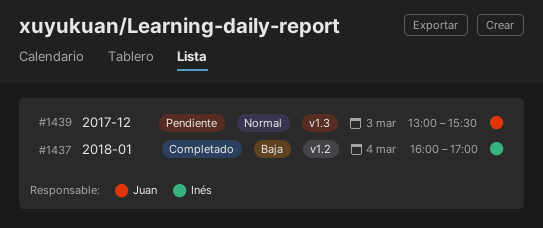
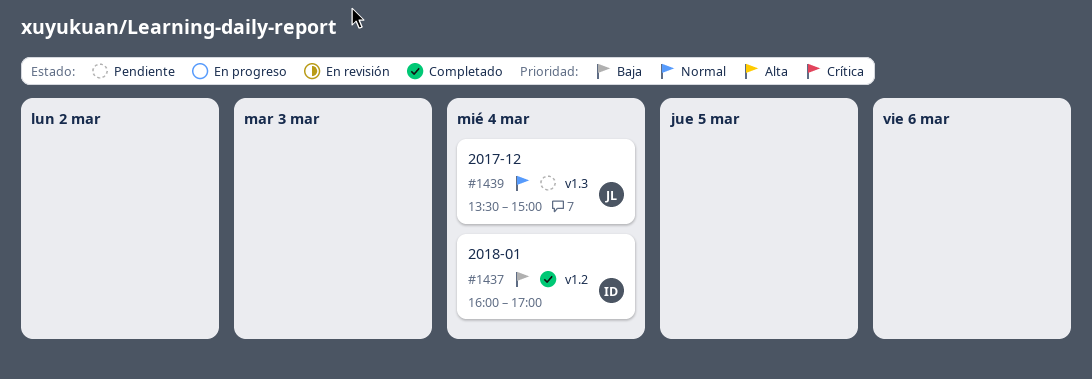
#1439, day: Mar 3 -> Mar 4
#1439, begins: 13:00 -> 13:30
#1439, ends: 15:30 -> 15:00

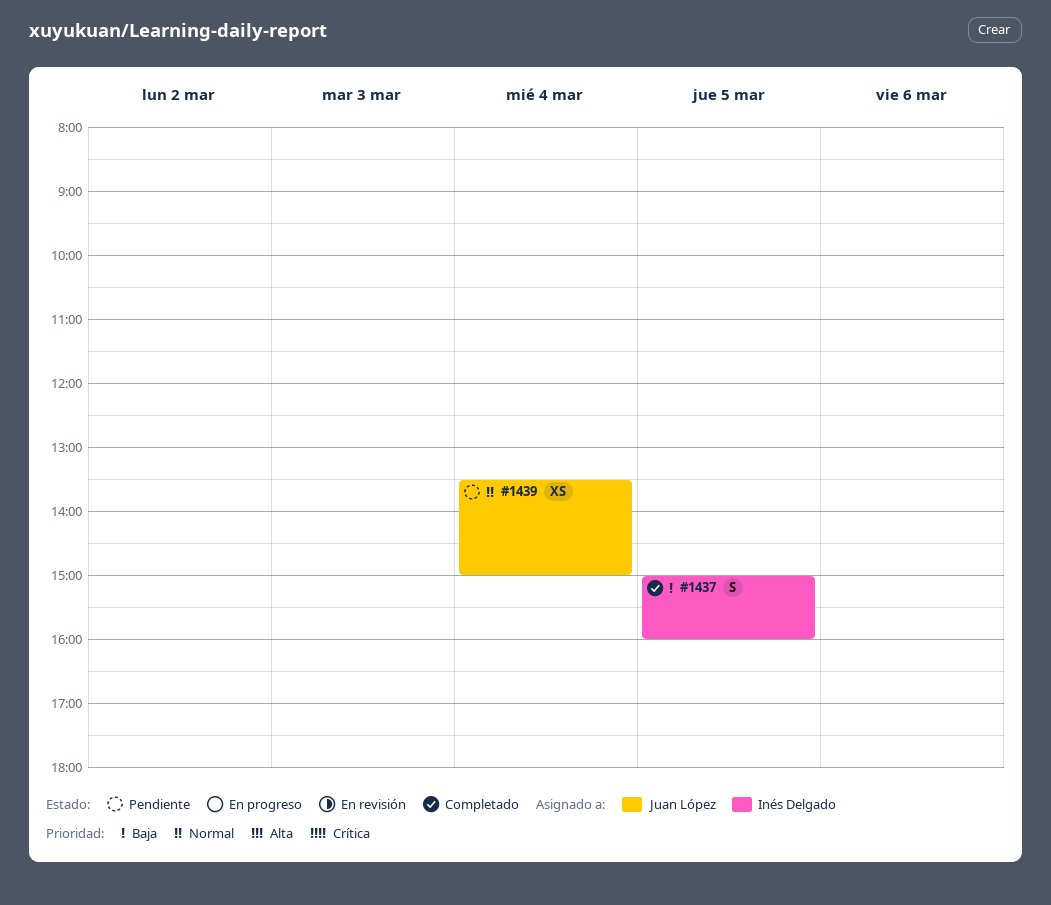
#1437, day: Mar 4 -> Mar 5
#1437, begins: 16:00 -> 15:00
#1437, ends: 17:00 -> 16:00

